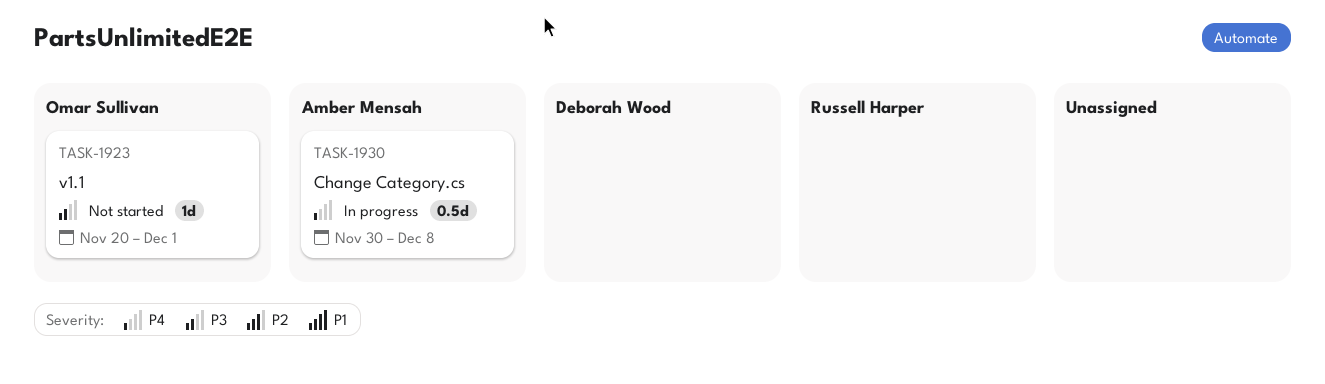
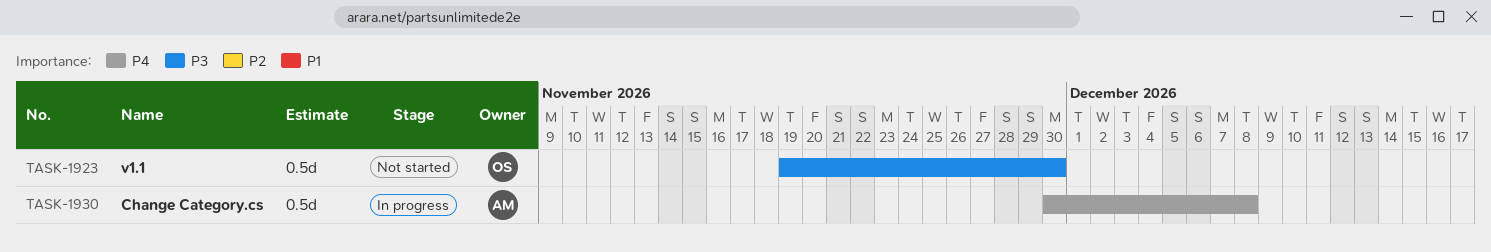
TASK-1923, estimate: 1d -> 0.5d
TASK-1923, start: Nov 20 -> Nov 19
TASK-1923, due: Dec 1 -> Nov 30

